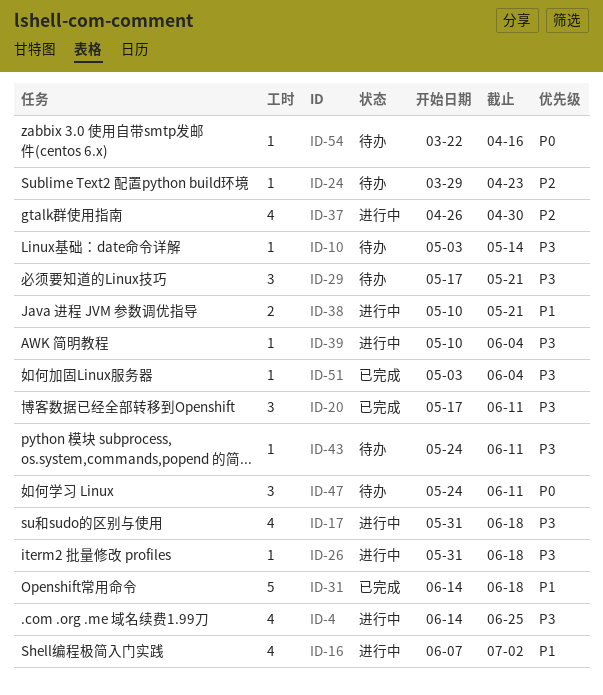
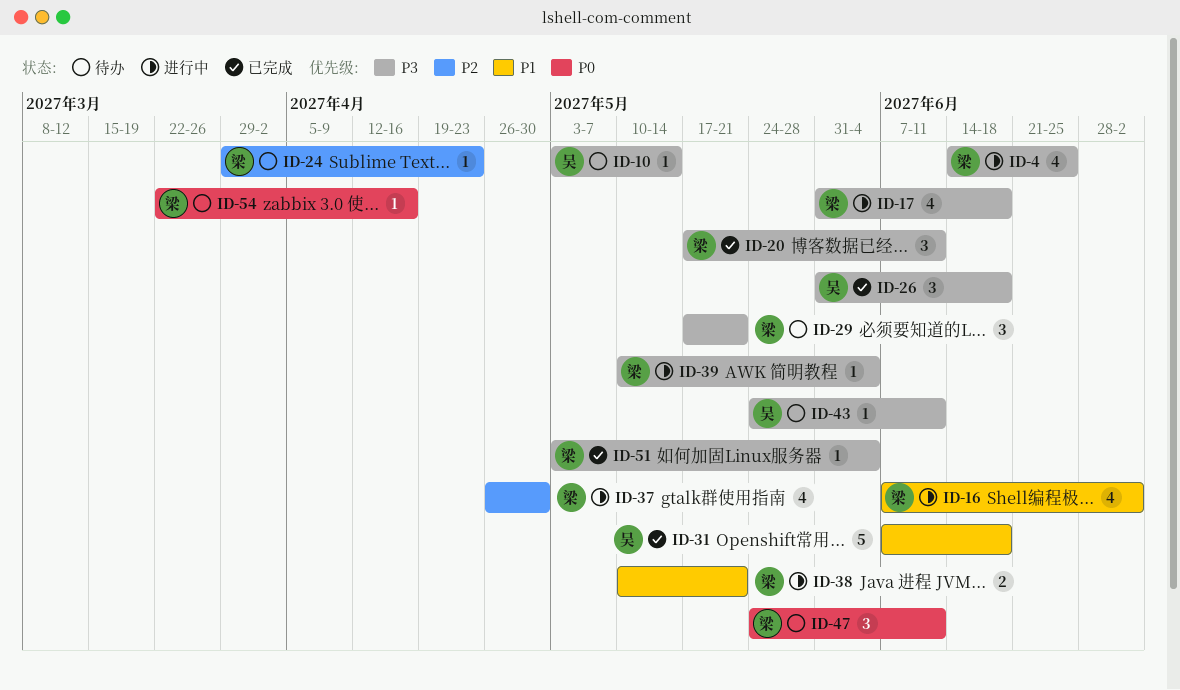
ID-26, status: 进行中 -> 已完成
ID-26, estimate: 1 -> 3
ID-31, start: Jun 14 -> Jun 7

